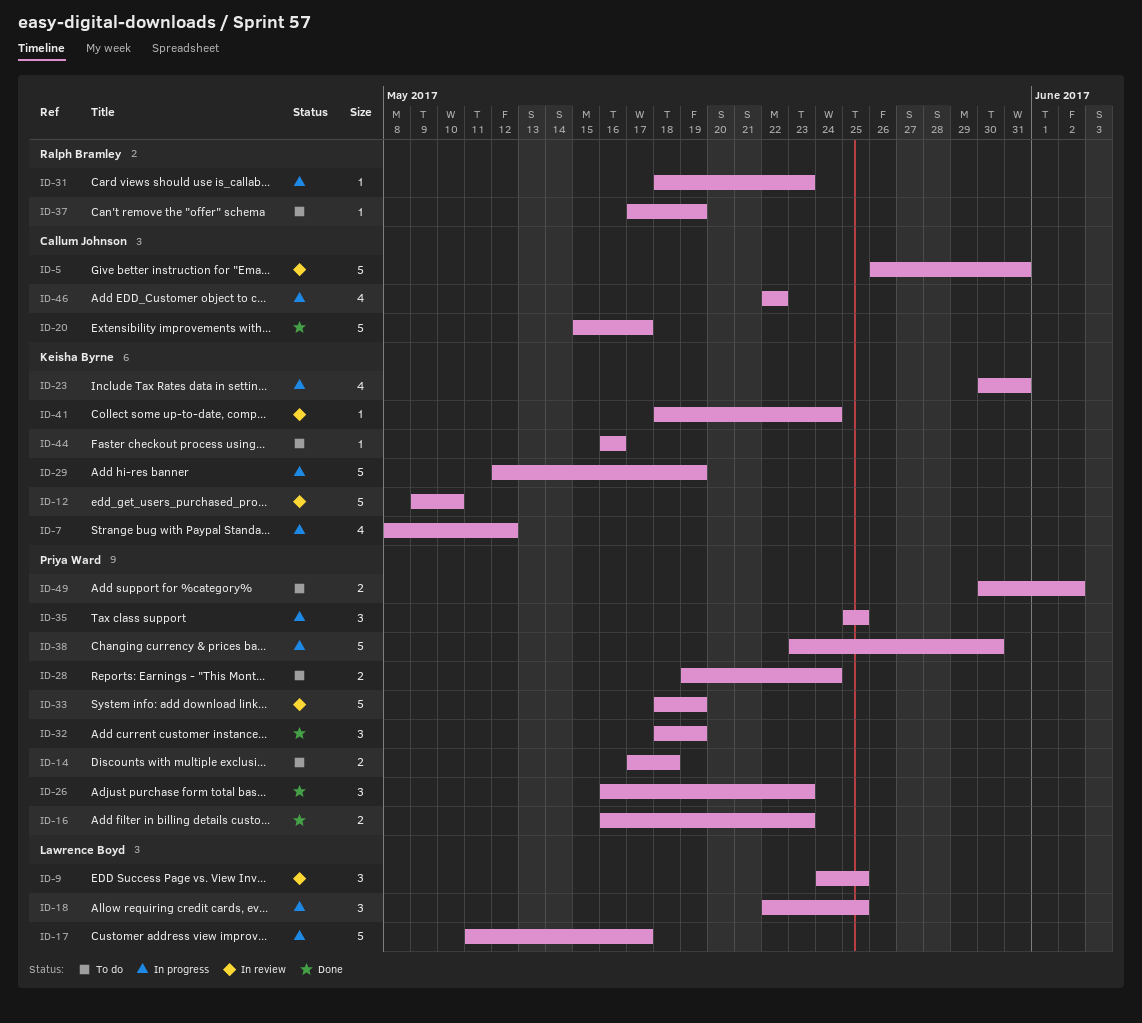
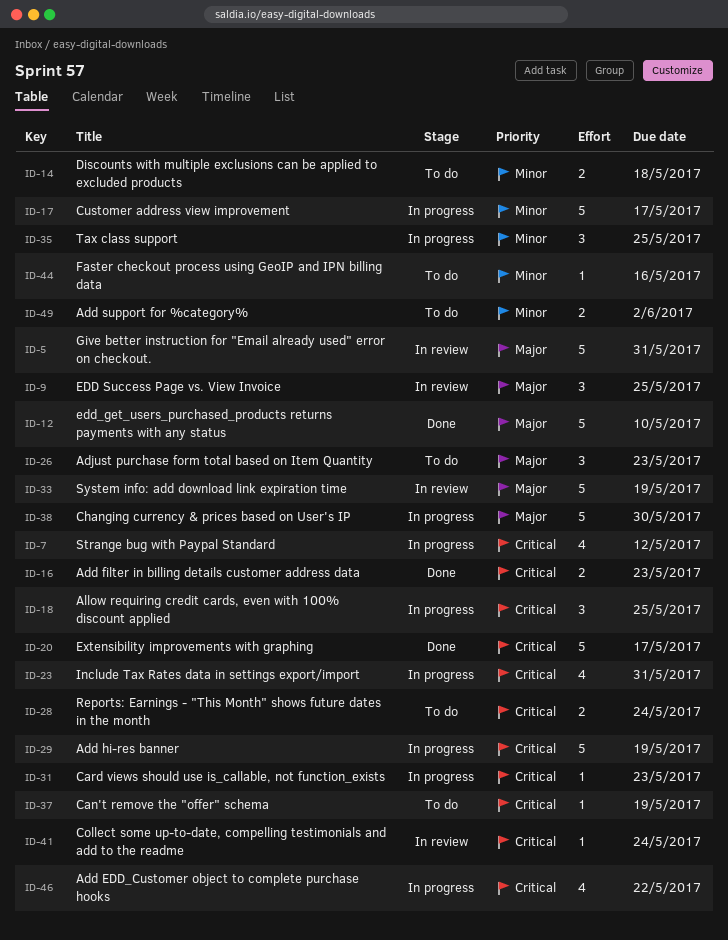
ID-12, status: In review -> Done
ID-26, status: Done -> To do
ID-32: present -> none

